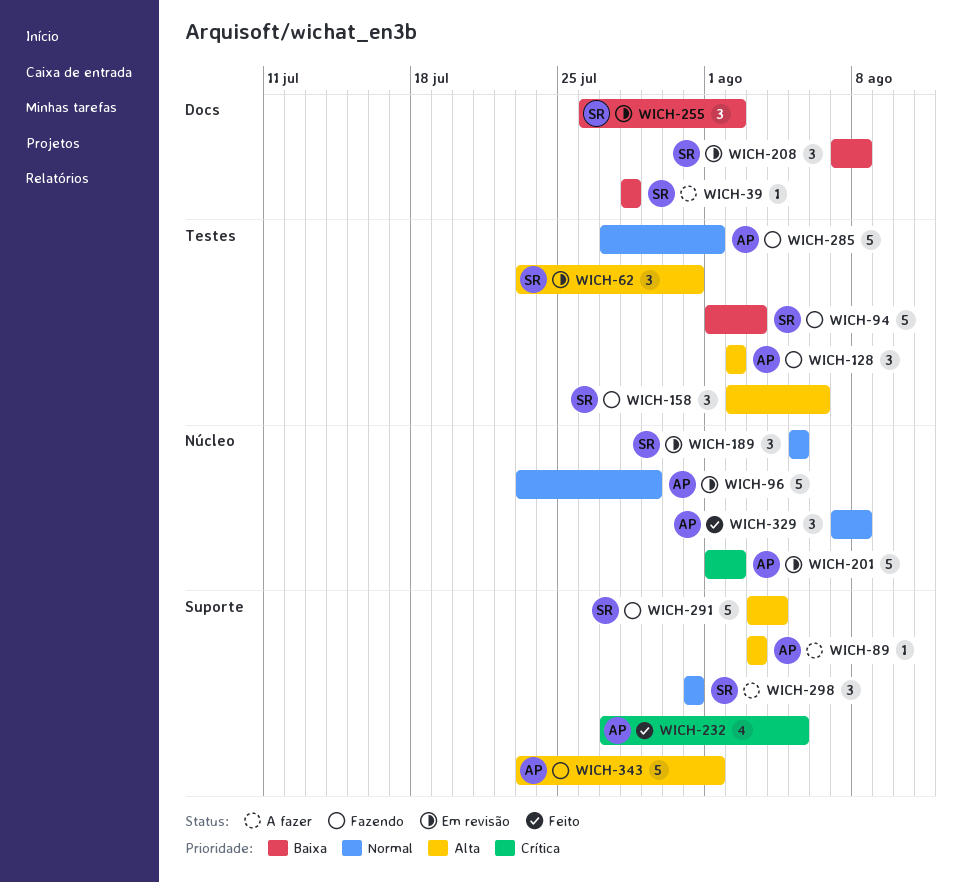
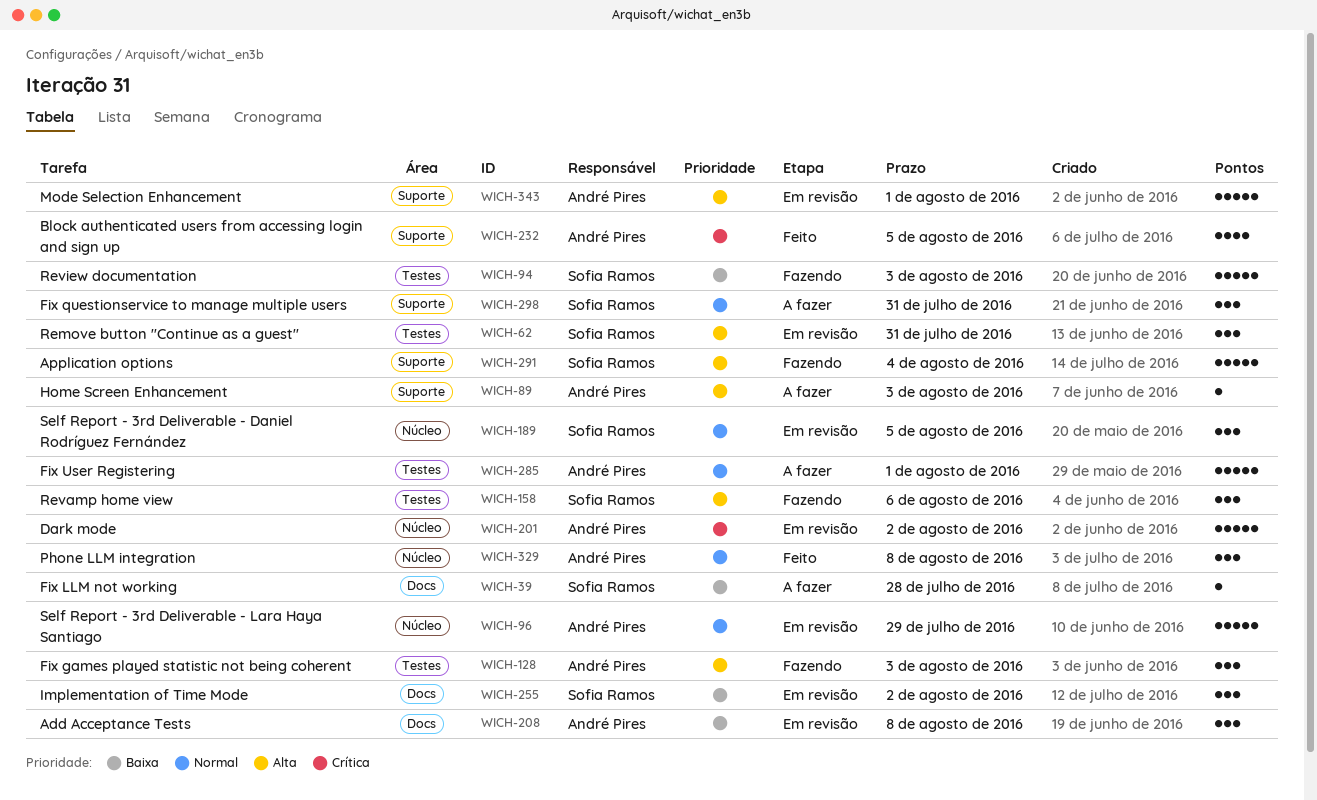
WICH-128, due: Aug 2 -> Aug 3
WICH-208, owner: Sofia Ramos -> André Pires
WICH-285, status: Fazendo -> A fazer
WICH-343, status: Fazendo -> Em revisão

